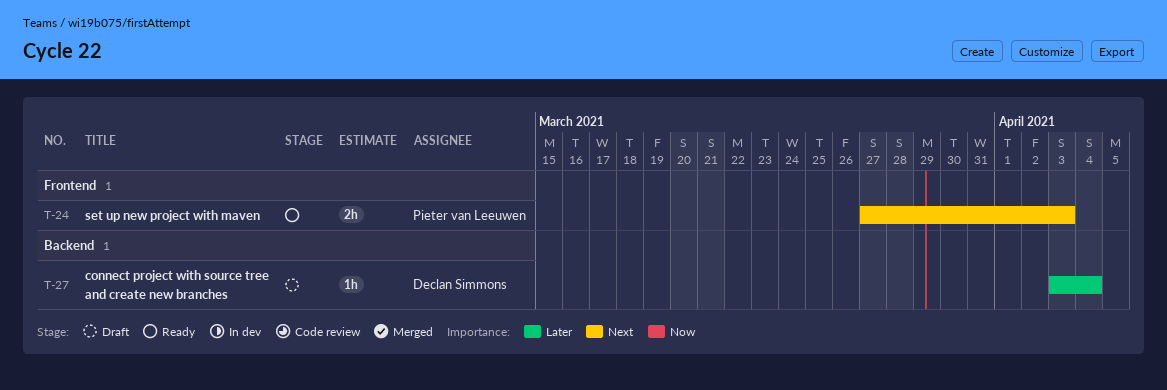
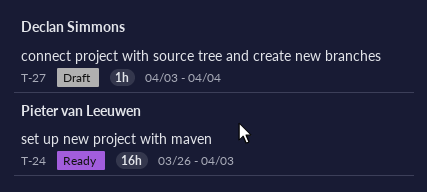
T-24, estimate: 2h -> 16h
T-24, start: Mar 27 -> Mar 26

